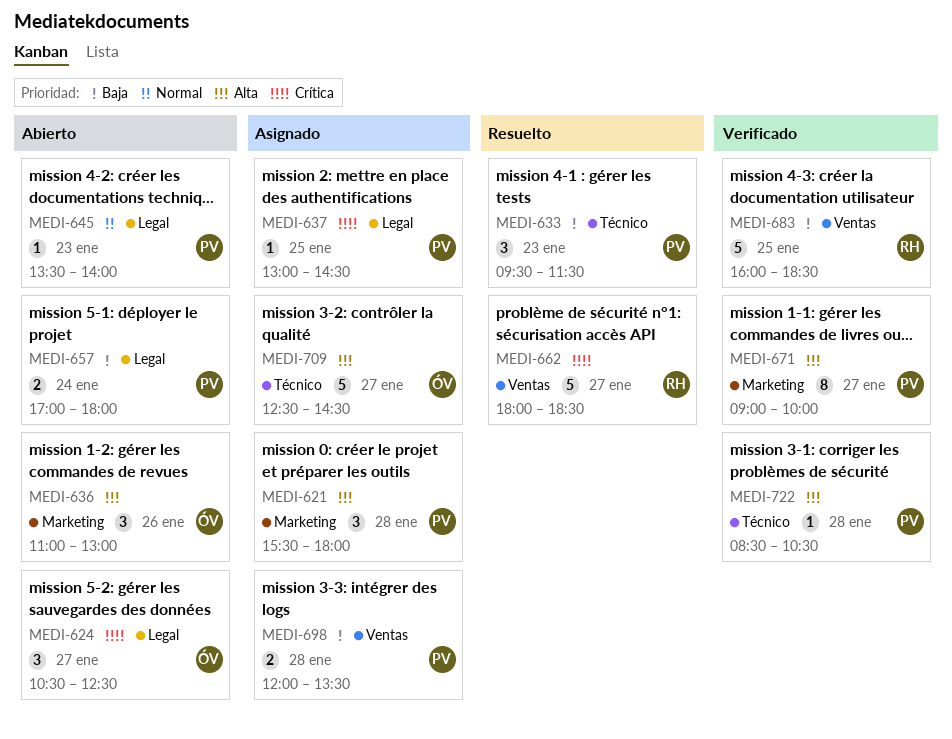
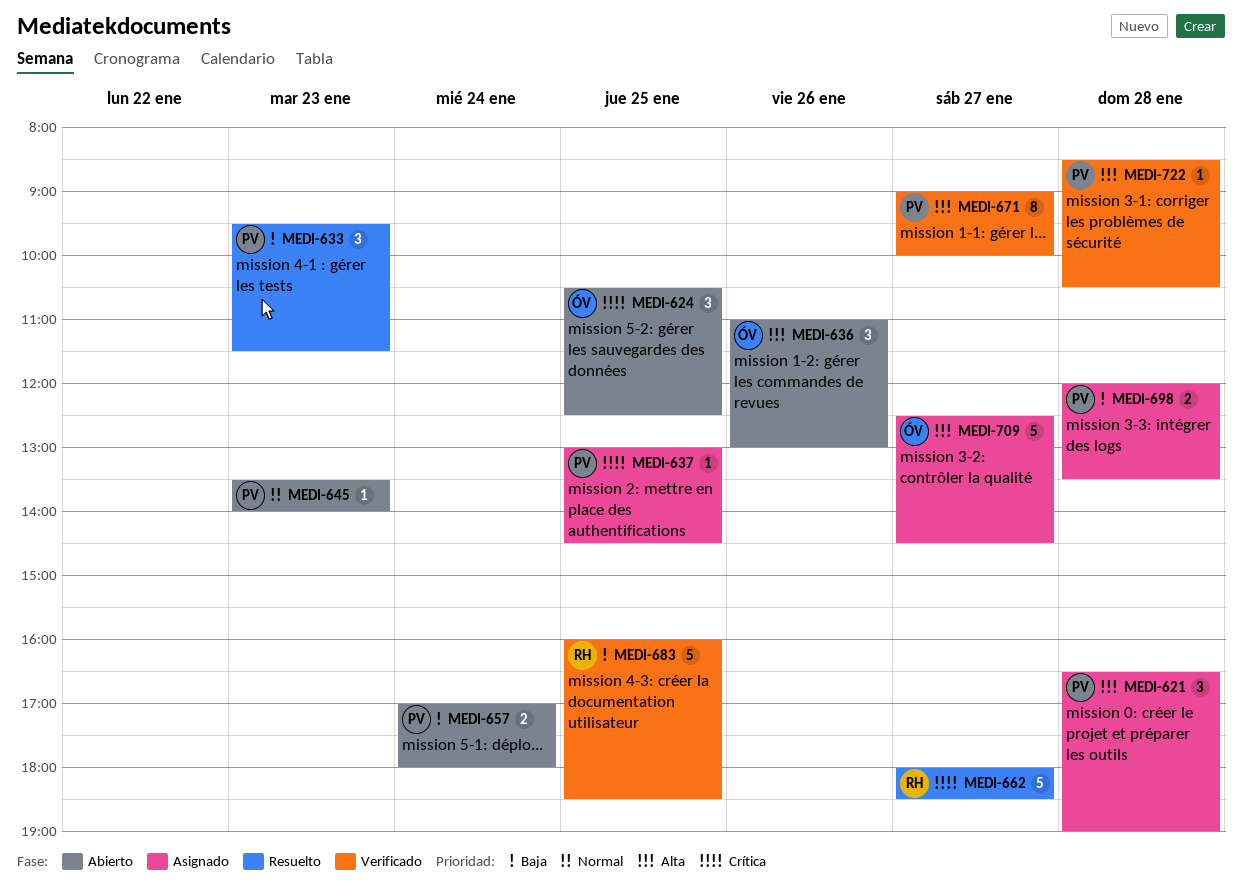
MEDI-621, begins: 15:30 -> 16:30
MEDI-621, ends: 18:00 -> 19:00
MEDI-624, day: Jan 27 -> Jan 25

